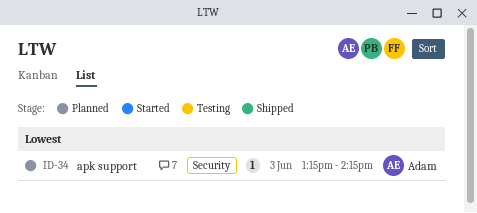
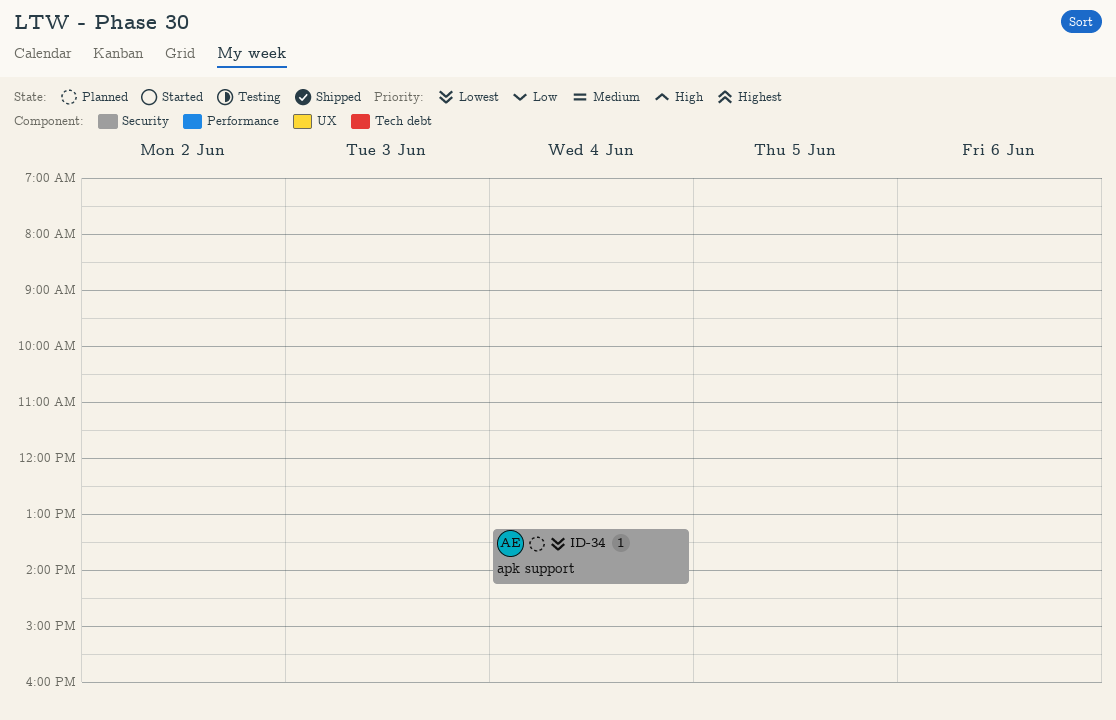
ID-34, day: Jun 3 -> Jun 4

